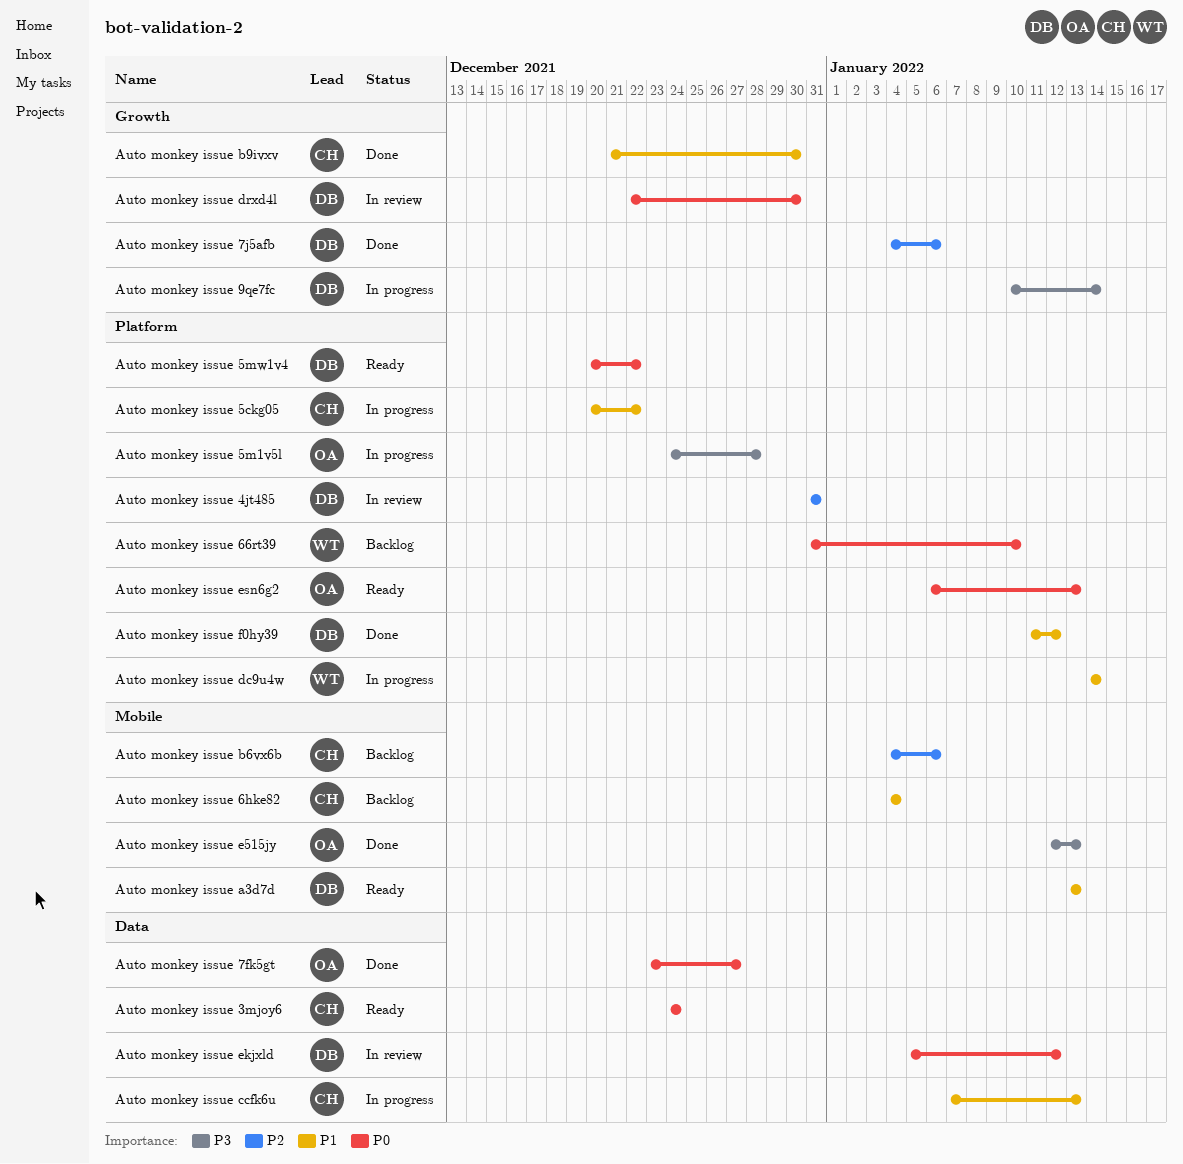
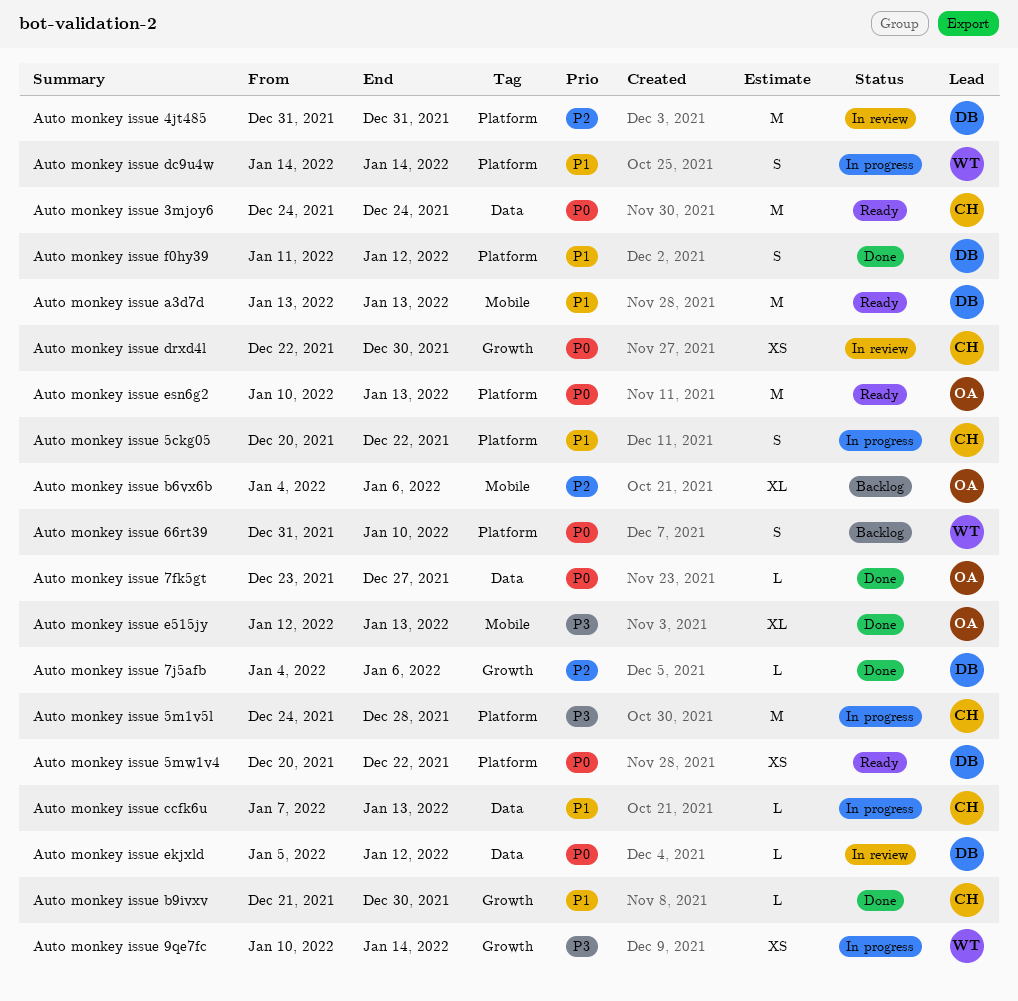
Auto monkey issue 5m1v5l, owner: OA -> CH
Auto monkey issue 6hke82: present -> none
Auto monkey issue 9qe7fc, owner: DB -> WT
Auto monkey issue b6vx6b, owner: CH -> OA
Auto monkey issue drxd4l, owner: DB -> CH
Auto monkey issue esn6g2, start: Jan 6 -> Jan 10

